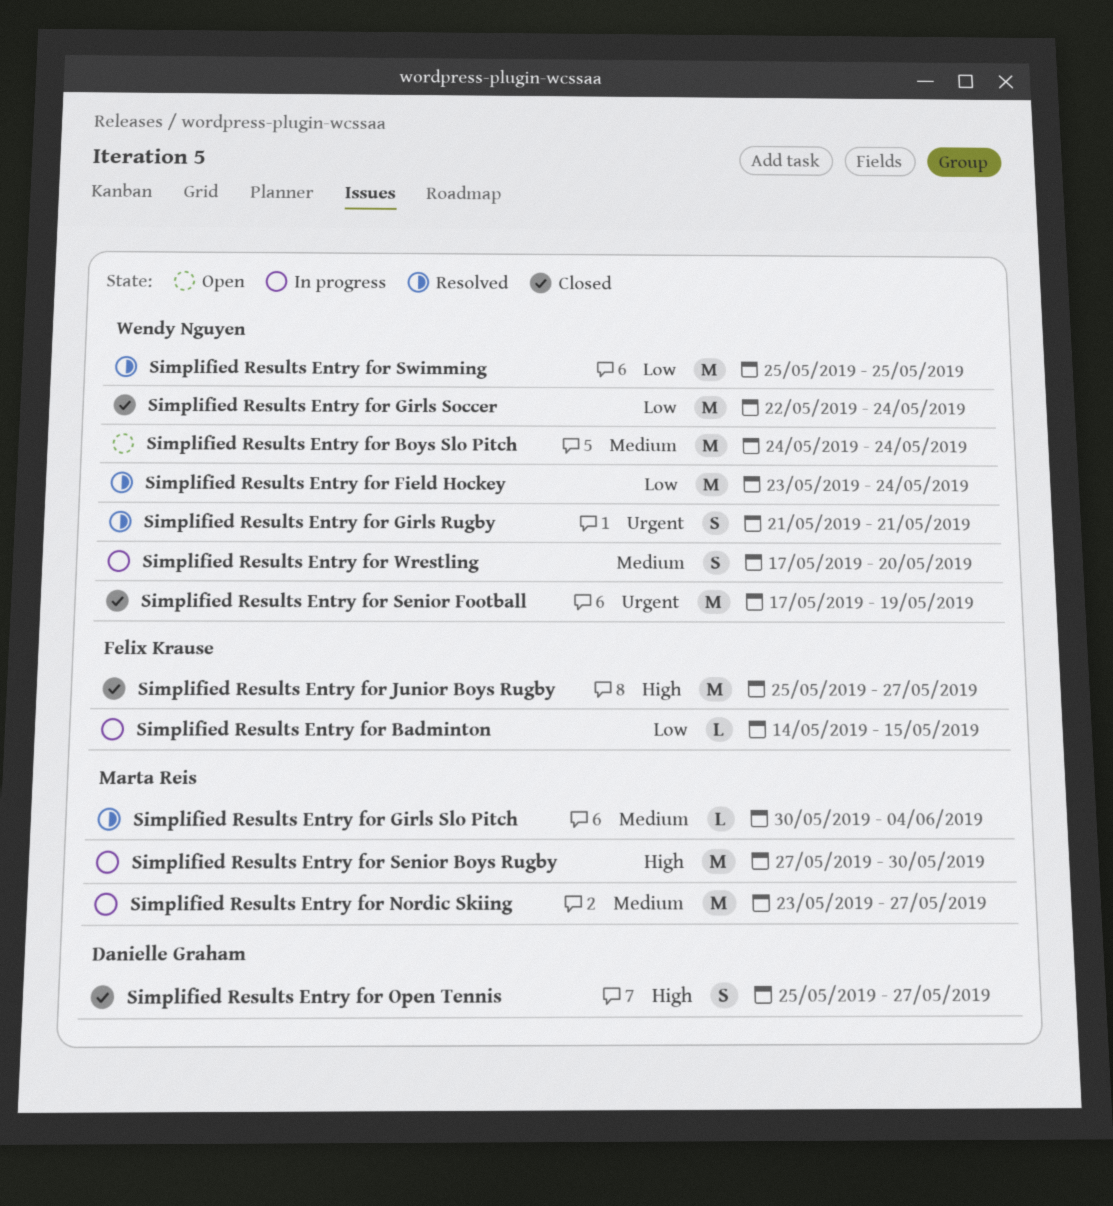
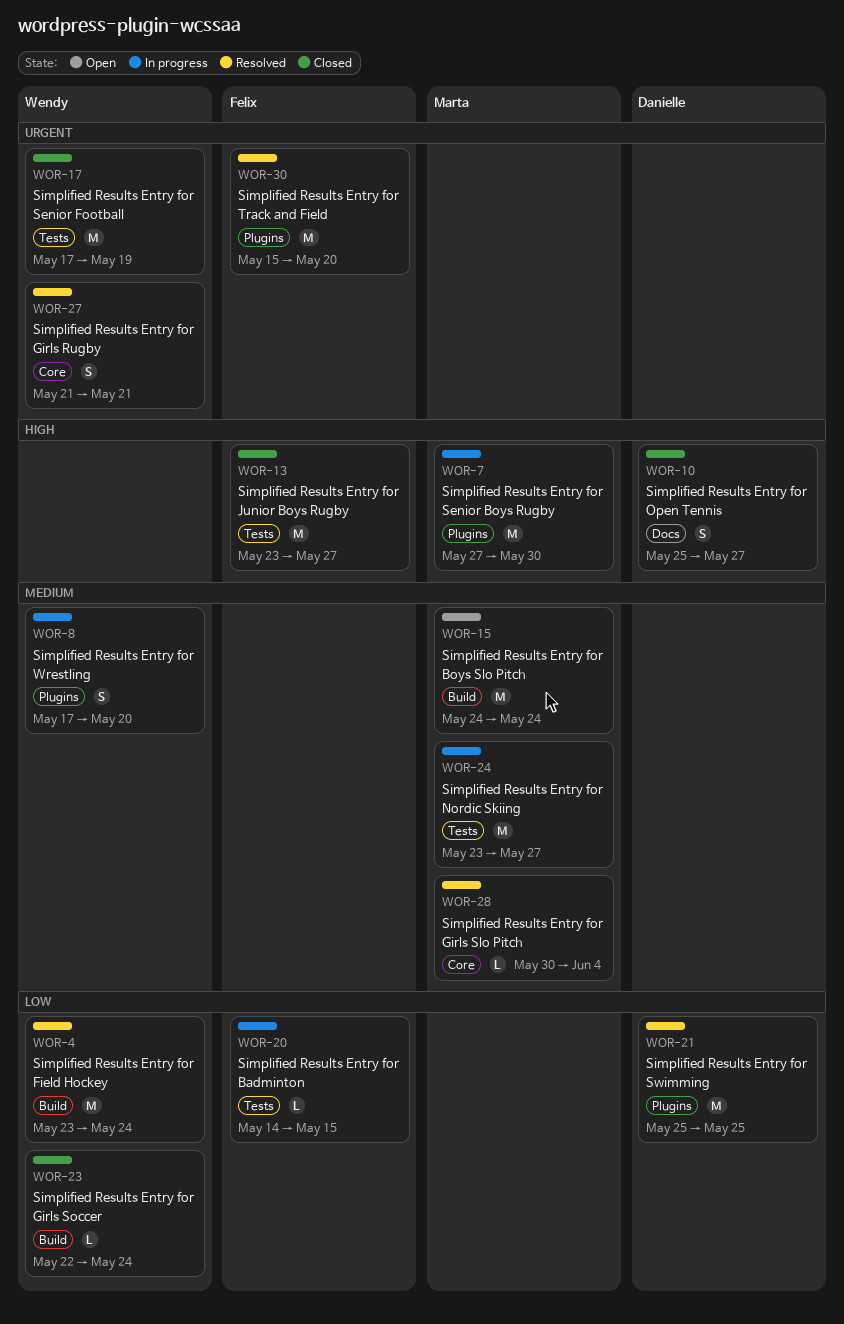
Simplified Results Entry for Boys Slo Pitch, owner: Wendy Nguyen -> Marta Reis
Simplified Results Entry for Girls Soccer, estimate: M -> L
Simplified Results Entry for Junior Boys Rugby, start: May 25 -> May 23
Simplified Results Entry for Swimming, owner: Wendy Nguyen -> Danielle Graham
Simplified Results Entry for Track and Field: none -> present

